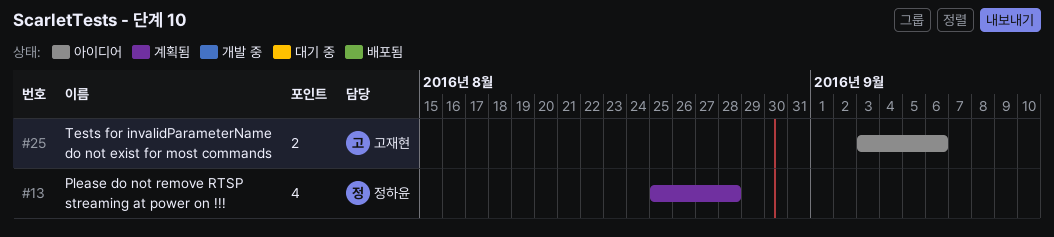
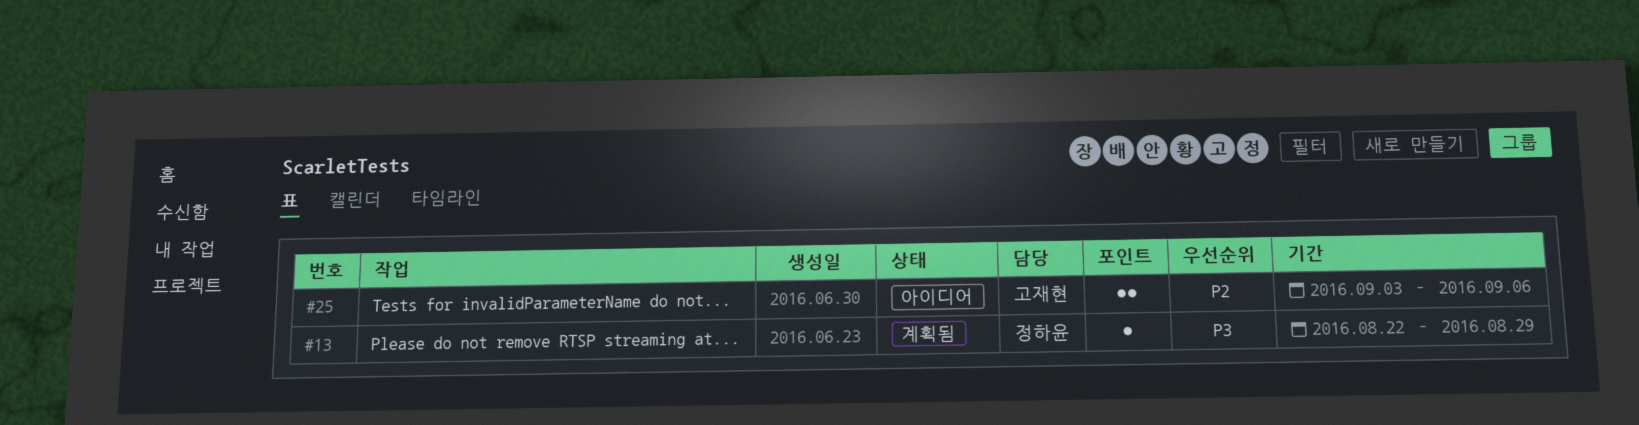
#13, estimate: 4 -> 1
#13, start: Aug 25 -> Aug 22
#13, due: Aug 28 -> Aug 29

